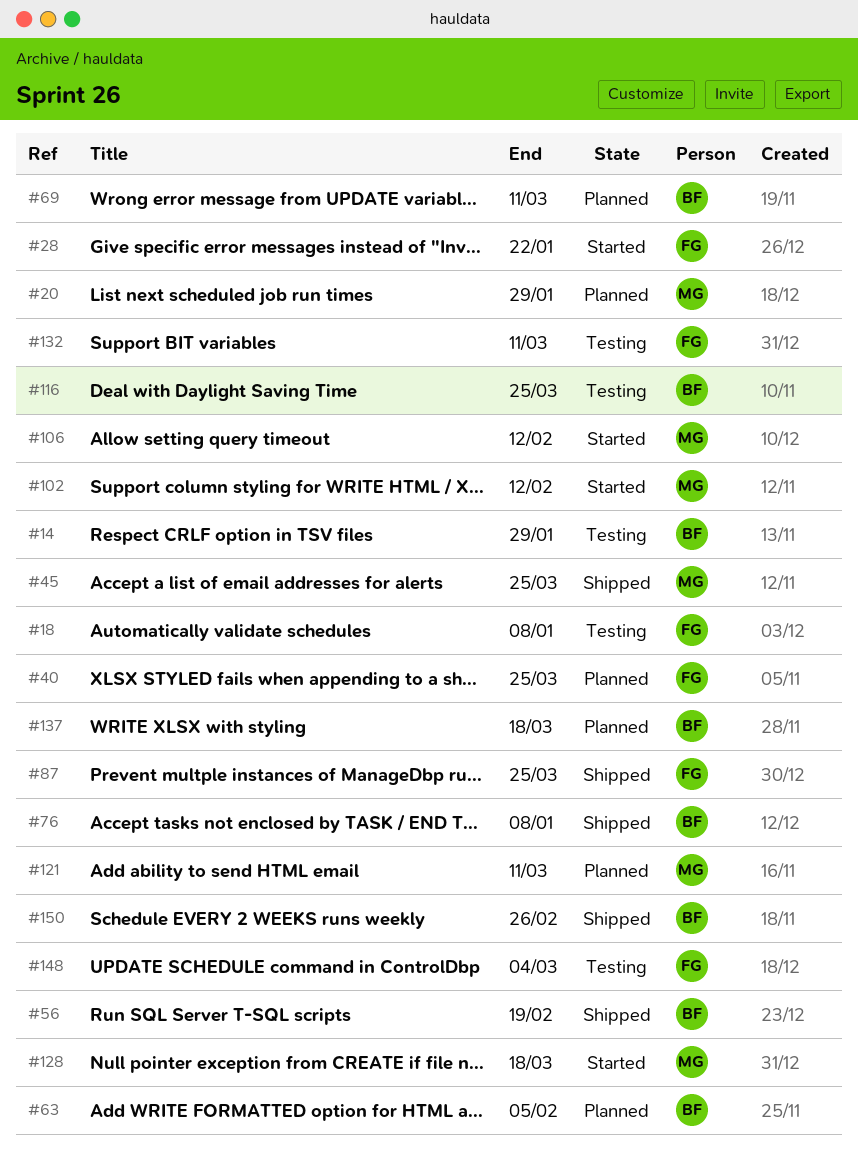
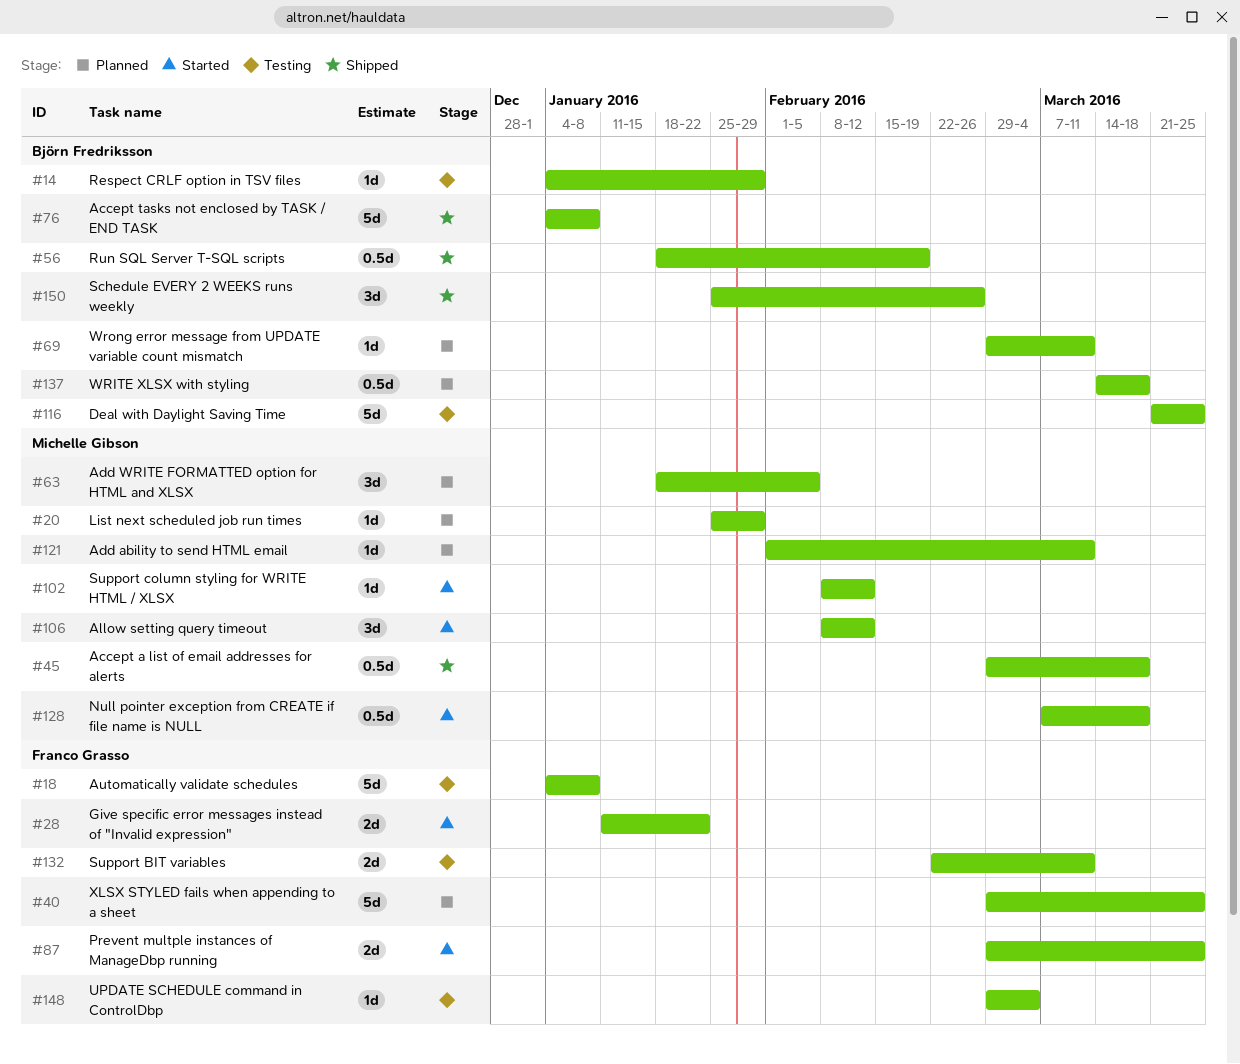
#45, due: Mar 25 -> Mar 18
#63, owner: Björn Fredriksson -> Michelle Gibson
#87, status: Shipped -> Started

